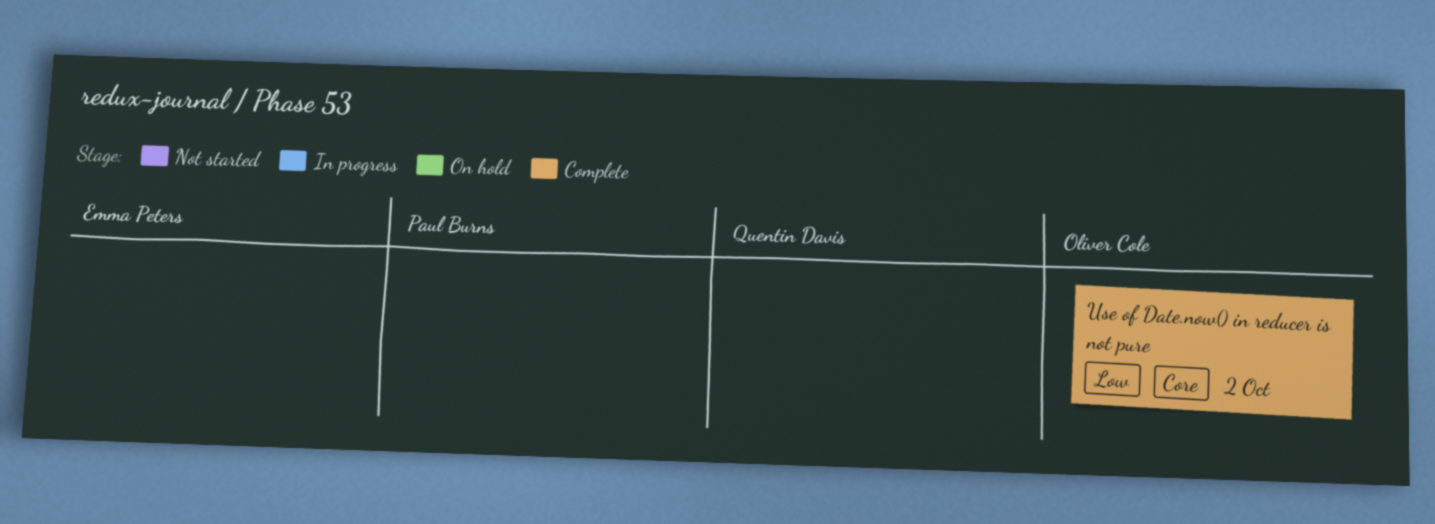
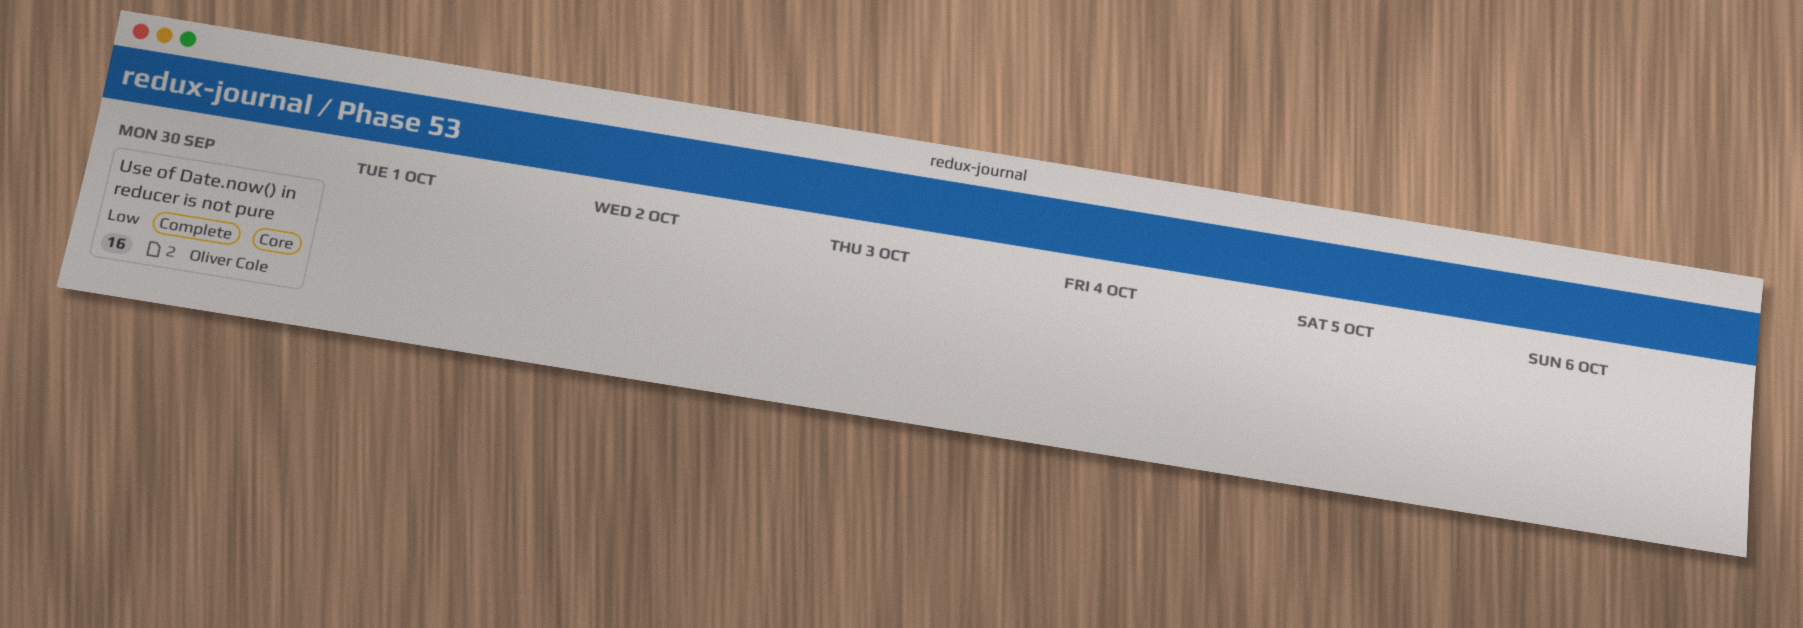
Use of Date.now() in reducer is not pure, due: Oct 2 -> Sep 30

